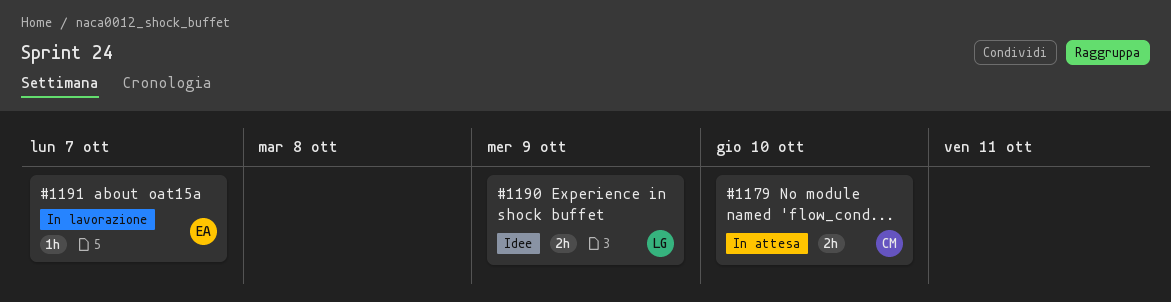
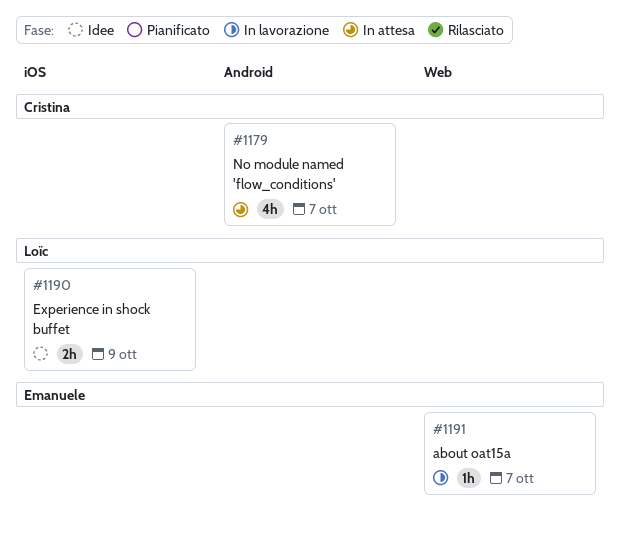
#1179, estimate: 2h -> 4h
#1179, due: Oct 10 -> Oct 7

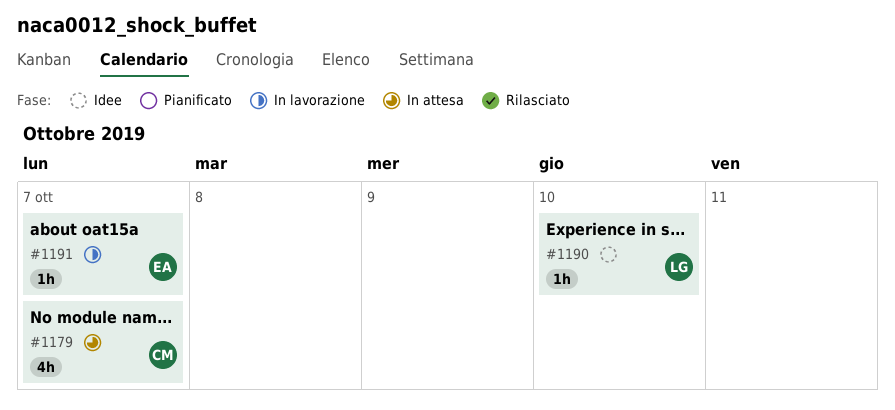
#1190, estimate: 2h -> 1h
#1190, due: Oct 9 -> Oct 10

